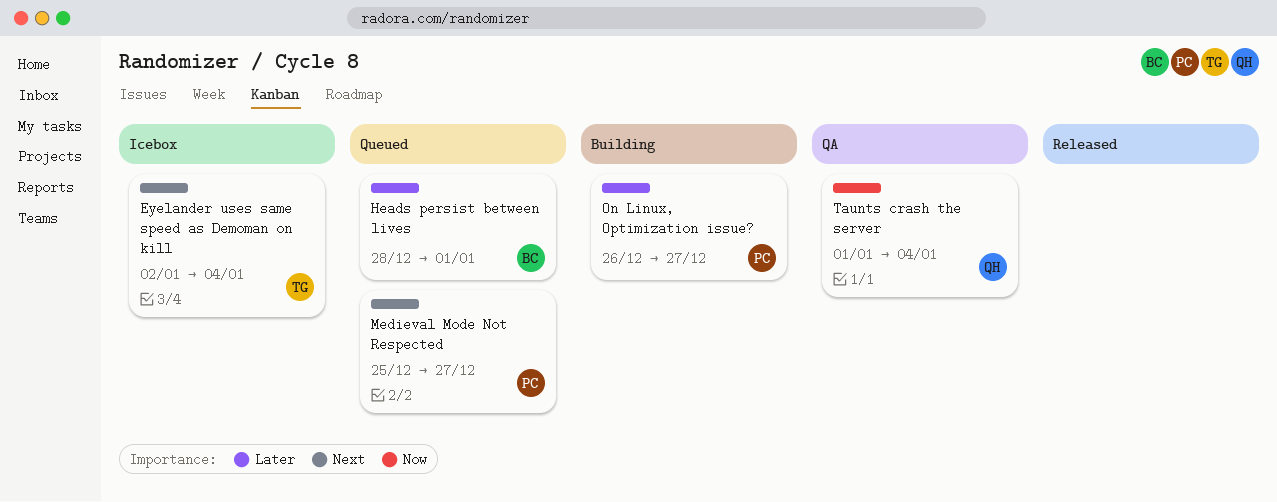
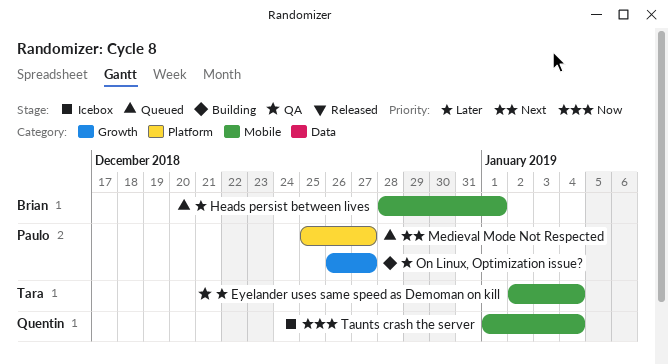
Eyelander uses same speed as Demoman on kill, status: Icebox -> QA
Eyelander uses same speed as Demoman on kill, priority: Next -> Later
Taunts crash the server, status: QA -> Icebox

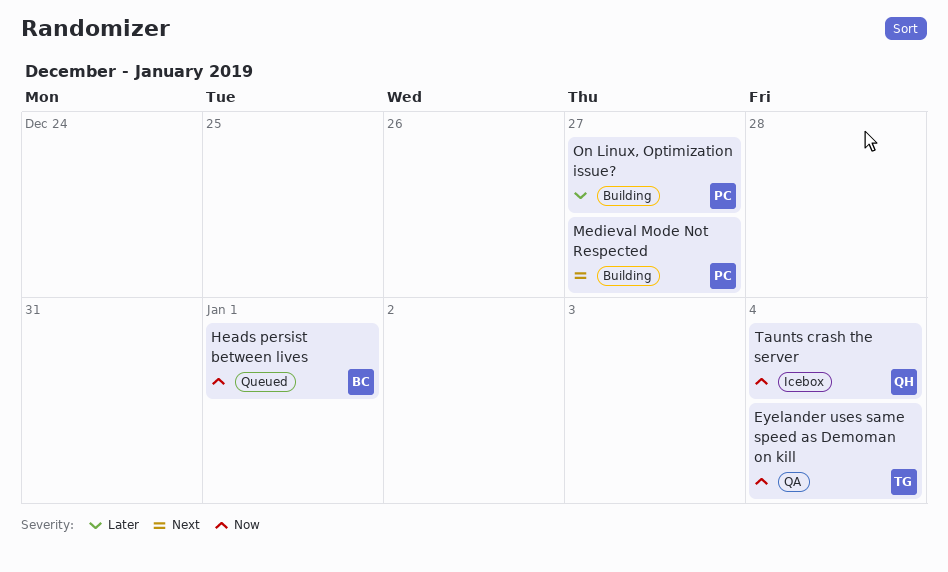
Eyelander uses same speed as Demoman on kill, priority: Later -> Now
Heads persist between lives, priority: Later -> Now
Medieval Mode Not Respected, status: Queued -> Building

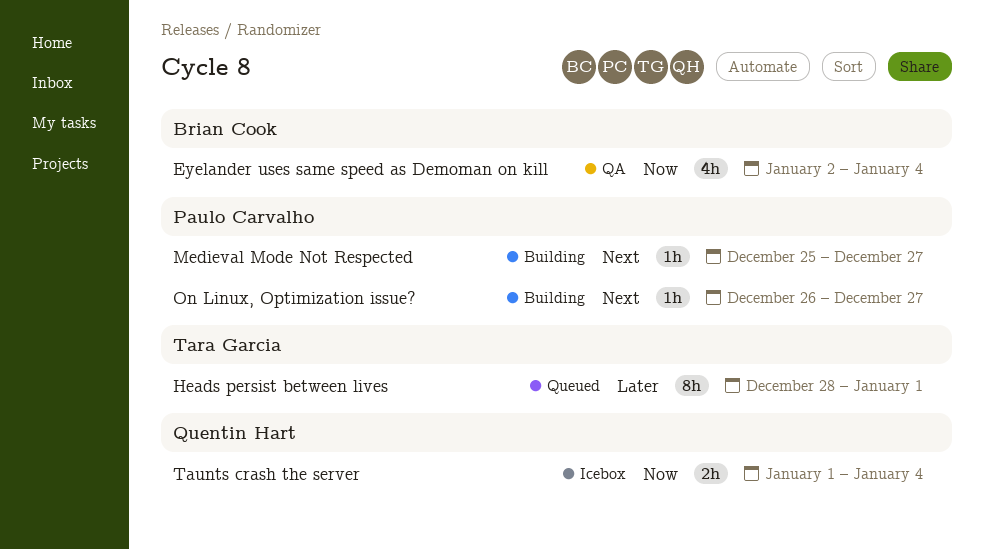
Eyelander uses same speed as Demoman on kill, owner: Tara Garcia -> Brian Cook
Heads persist between lives, owner: Brian Cook -> Tara Garcia
Heads persist between lives, priority: Now -> Later
On Linux, Optimization issue?, priority: Later -> Next

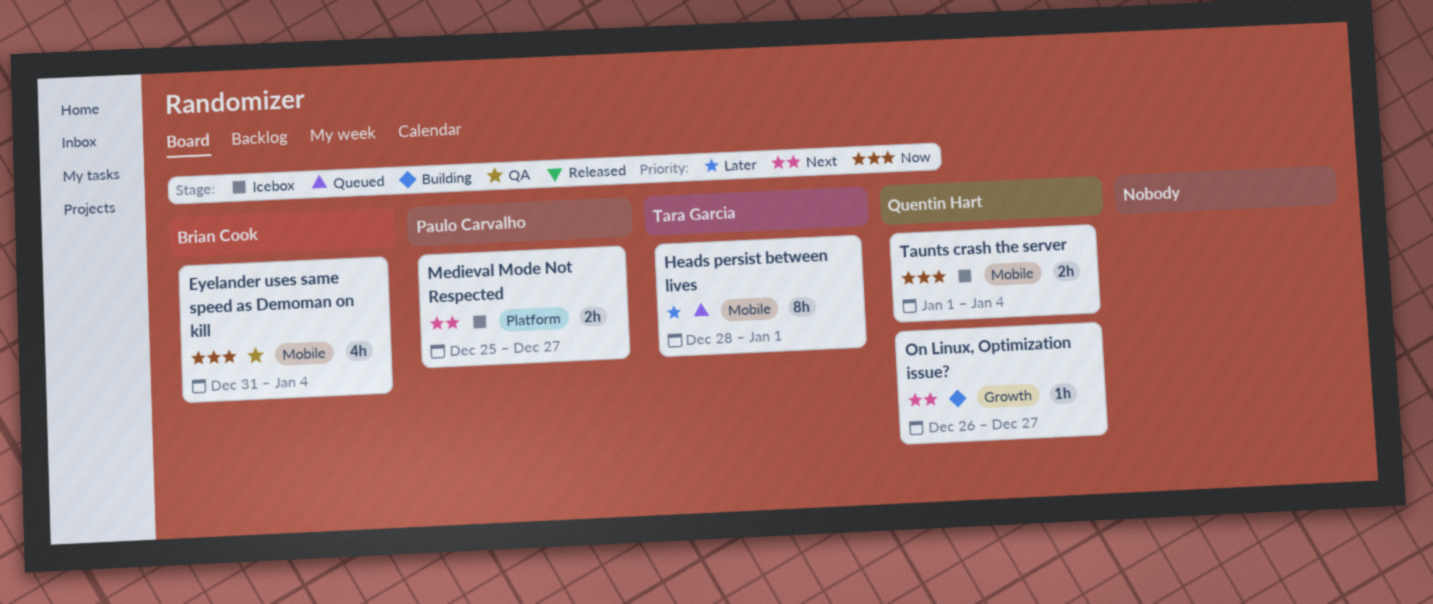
Eyelander uses same speed as Demoman on kill, start: Jan 2 -> Dec 31
Medieval Mode Not Respected, status: Building -> Icebox
Medieval Mode Not Respected, estimate: 1h -> 2h
On Linux, Optimization issue?, owner: Paulo Carvalho -> Quentin Hart

